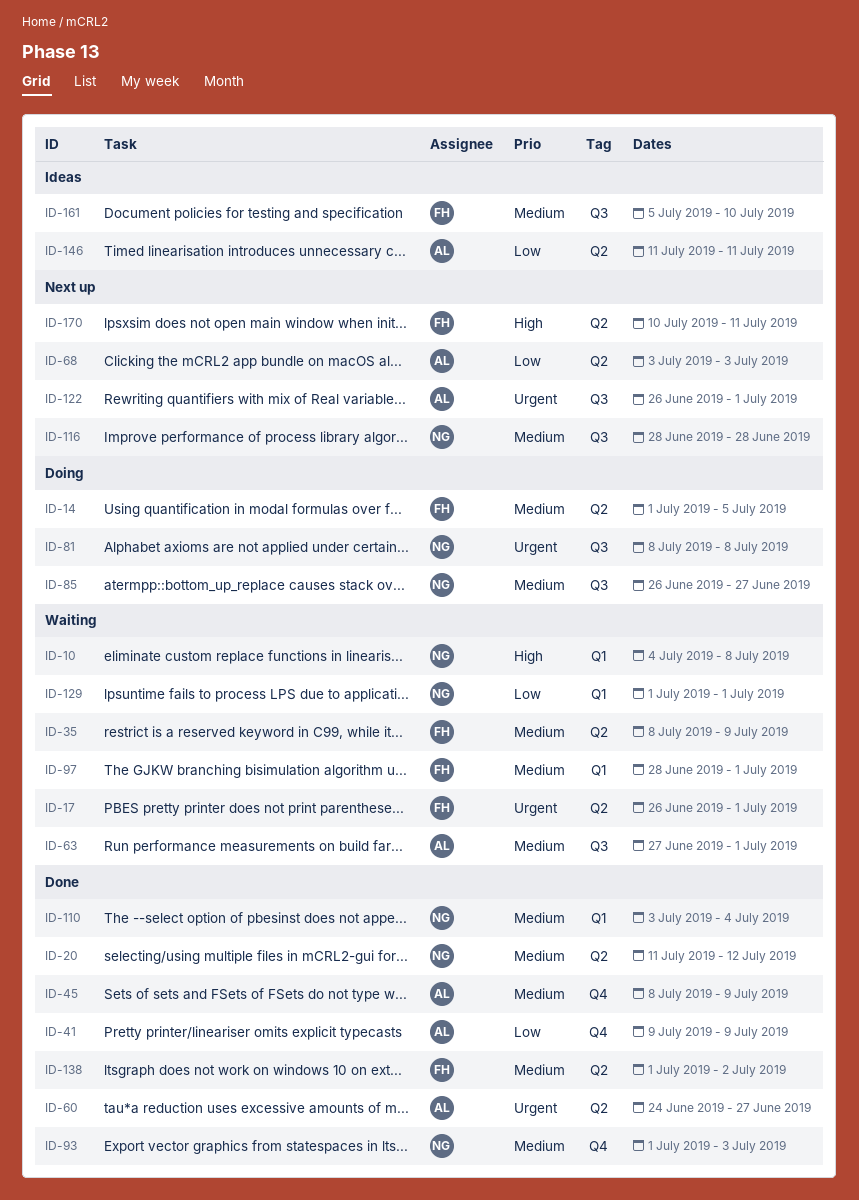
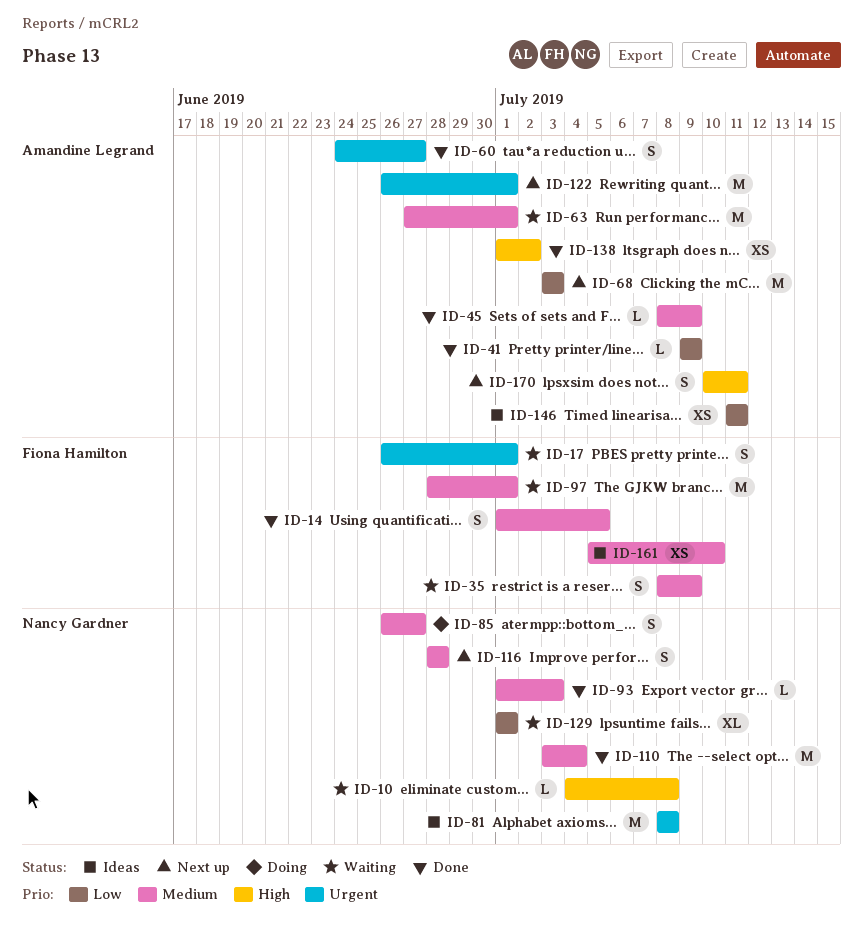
ID-14, status: Doing -> Done
ID-20: present -> none
ID-81, status: Doing -> Ideas
ID-138, owner: Fiona Hamilton -> Amandine Legrand
ID-138, priority: Medium -> High
ID-170, owner: Fiona Hamilton -> Amandine Legrand

